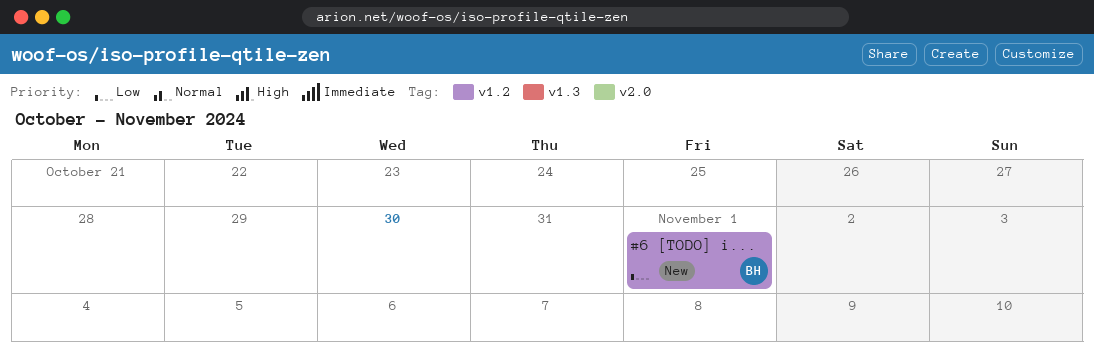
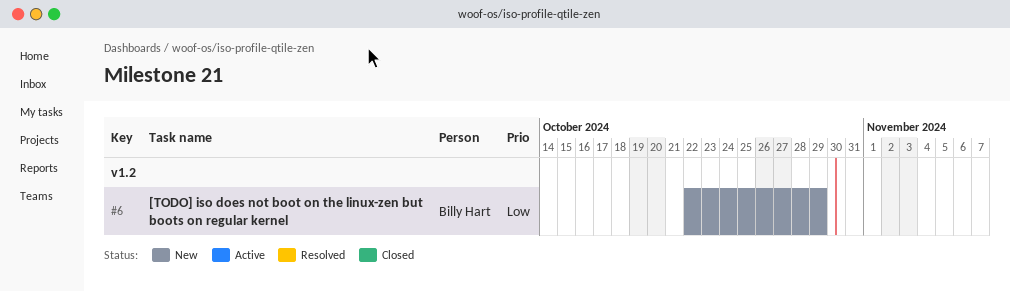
#6, due: Nov 1 -> Oct 29

